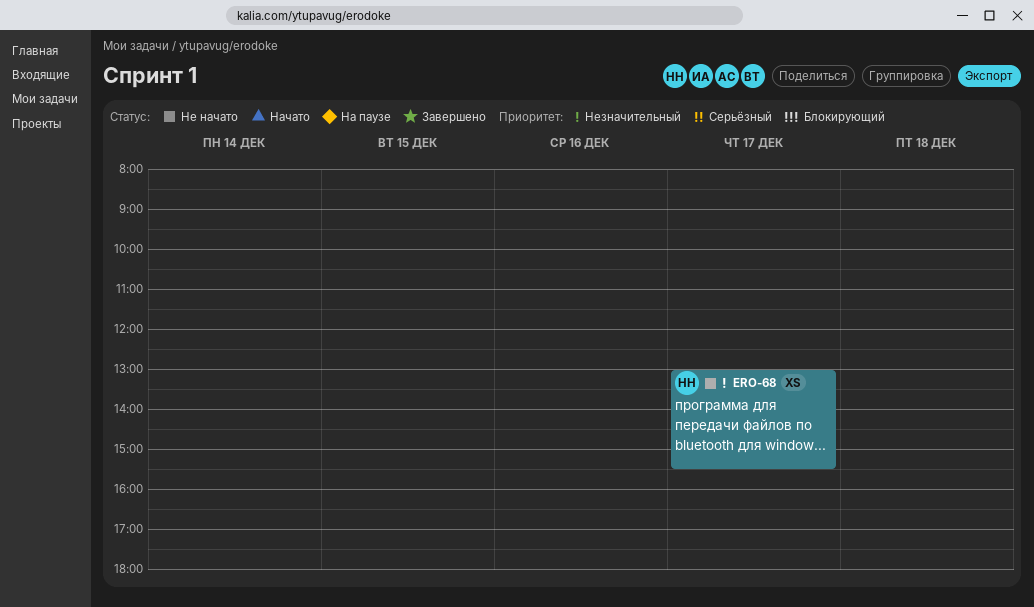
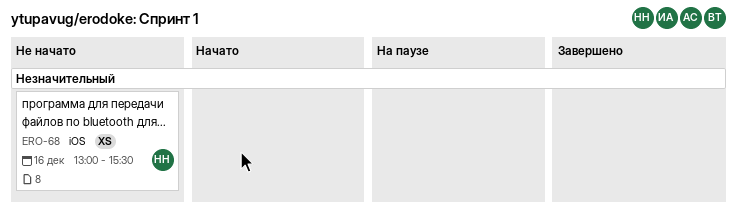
ERO-68, day: Dec 17 -> Dec 16

